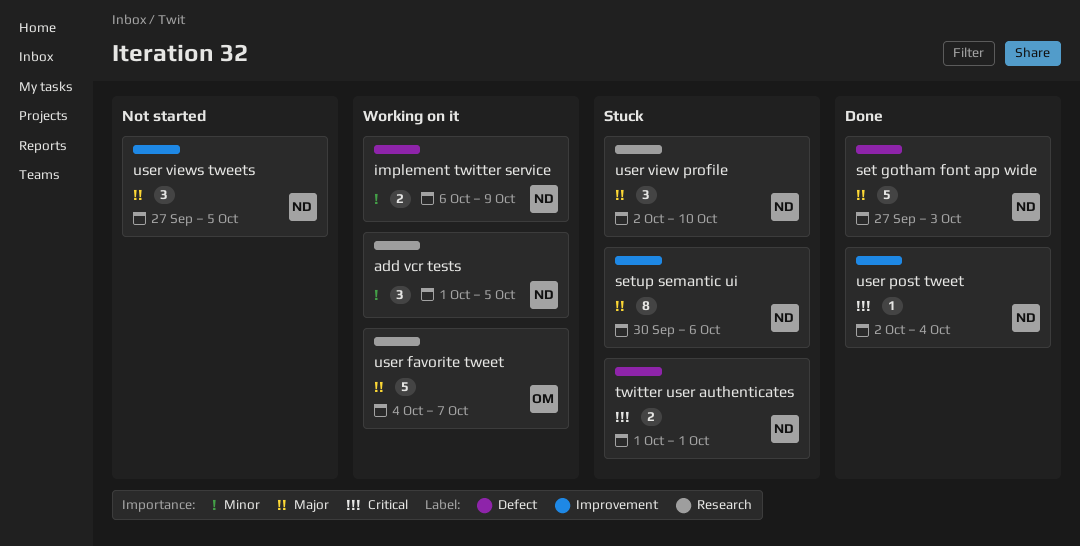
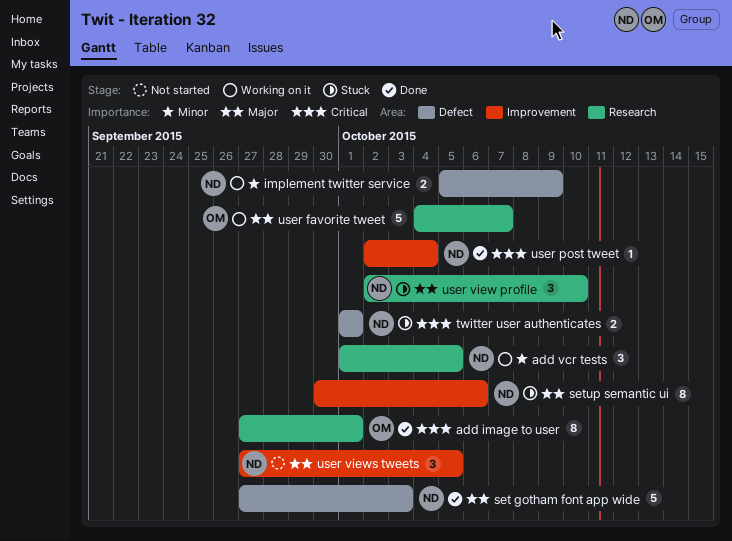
add image to user: none -> present
implement twitter service, start: Oct 6 -> Oct 5

